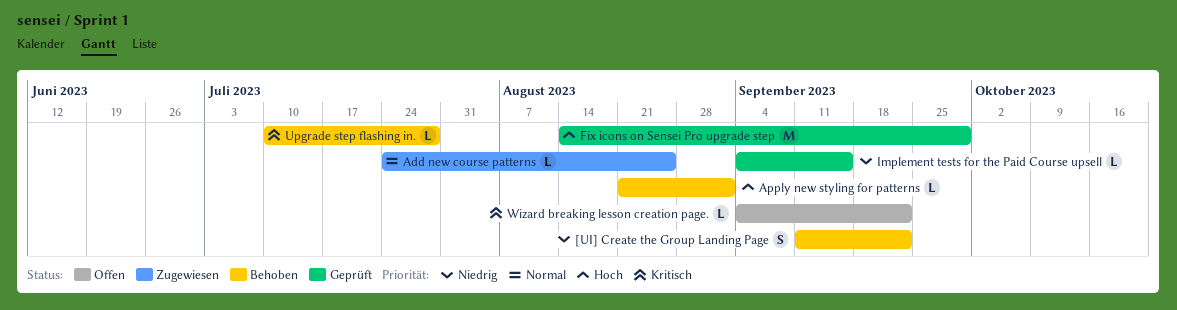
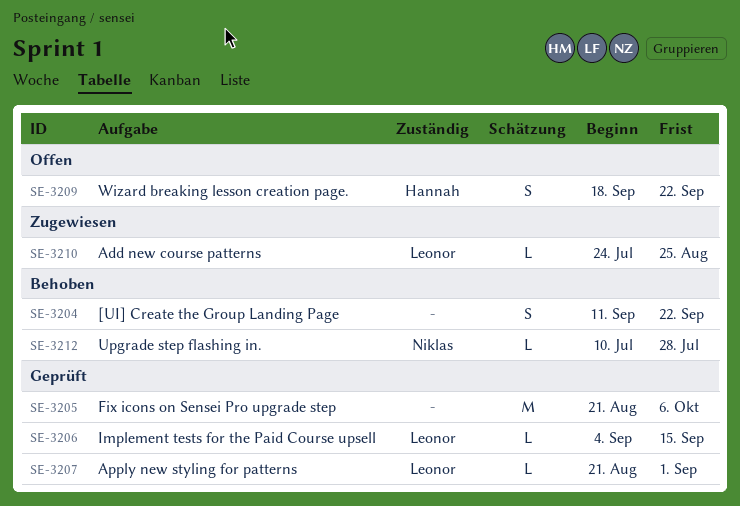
Apply new styling for patterns, status: Behoben -> Geprüft
Fix icons on Sensei Pro upgrade step, start: Aug 14 -> Aug 21
Fix icons on Sensei Pro upgrade step, due: Sep 29 -> Oct 6
Wizard breaking lesson creation page., estimate: L -> S
Wizard breaking lesson creation page., start: Sep 4 -> Sep 18

